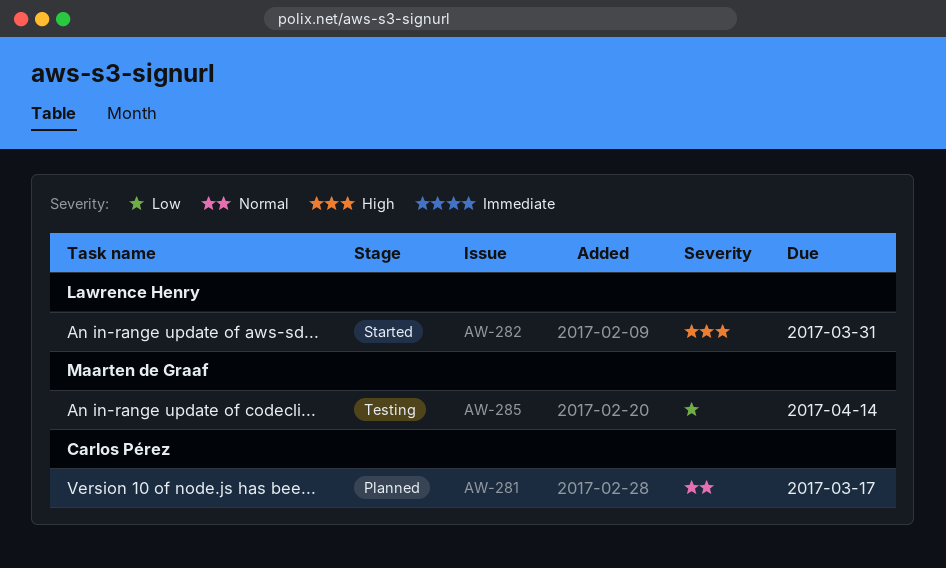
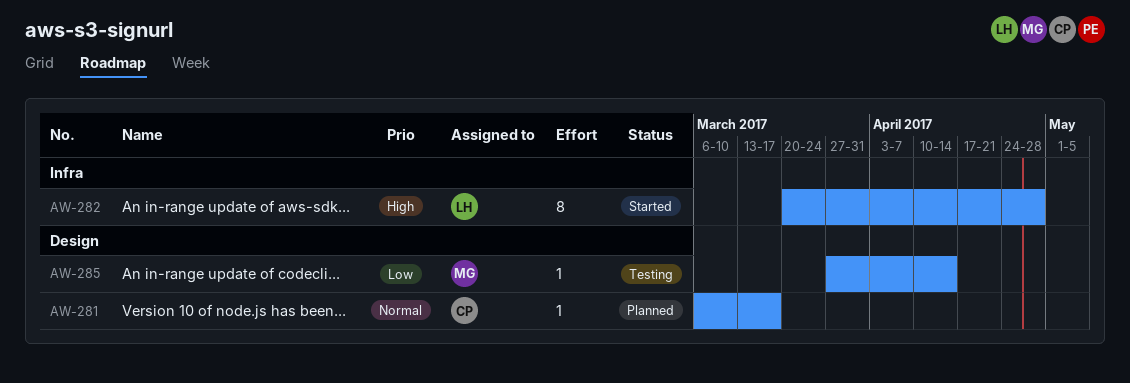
AW-282, due: Mar 31 -> Apr 28

